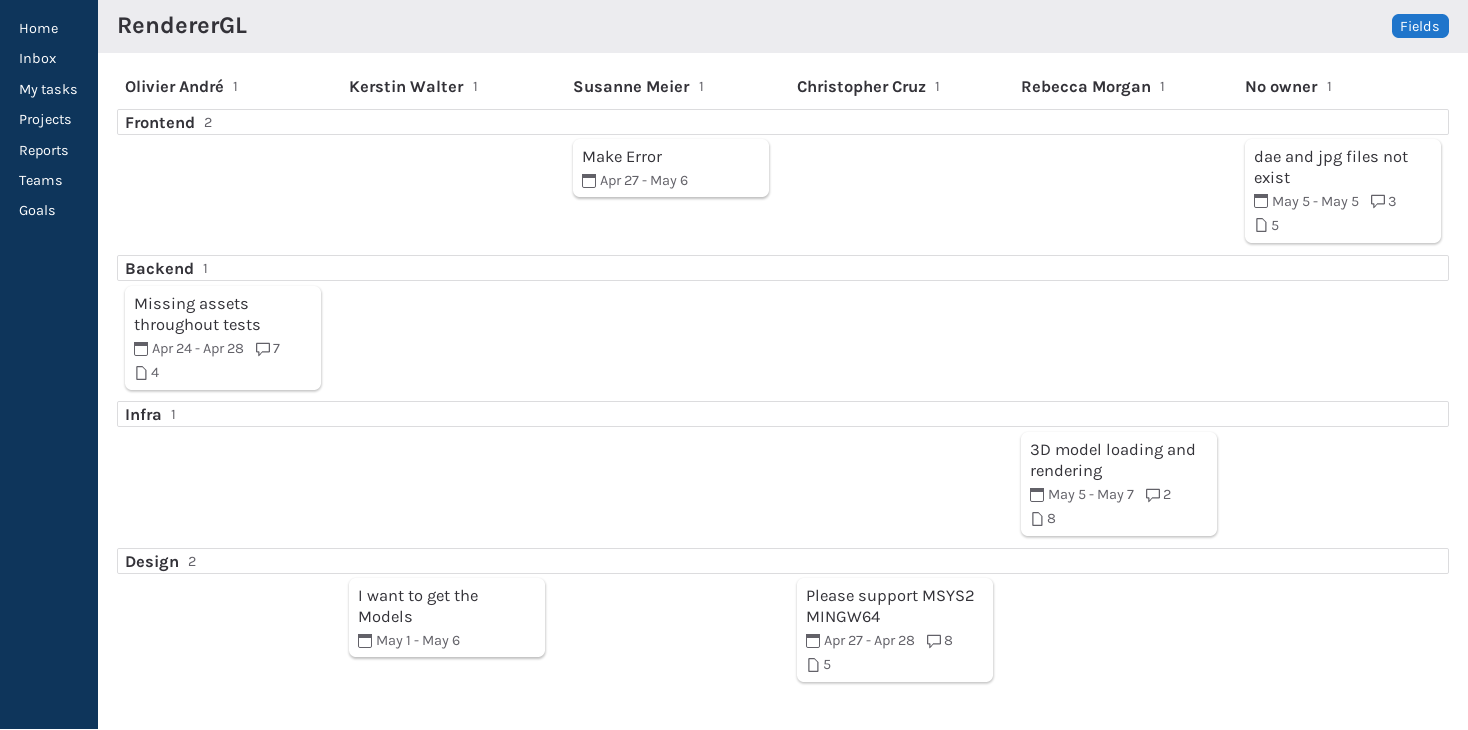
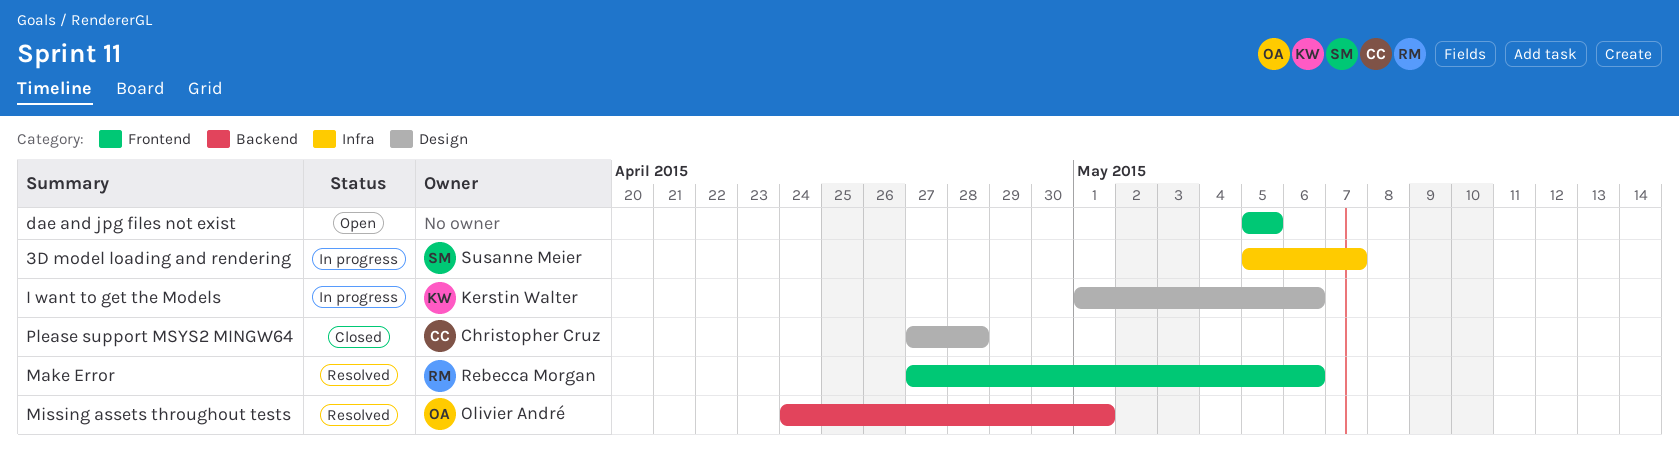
3D model loading and rendering, owner: Rebecca Morgan -> Susanne Meier
Make Error, owner: Susanne Meier -> Rebecca Morgan
Missing assets throughout tests, due: Apr 28 -> May 1

